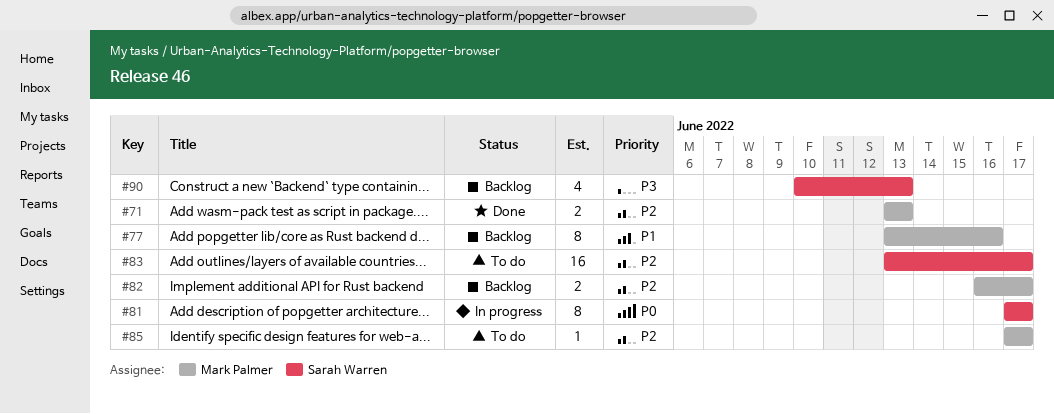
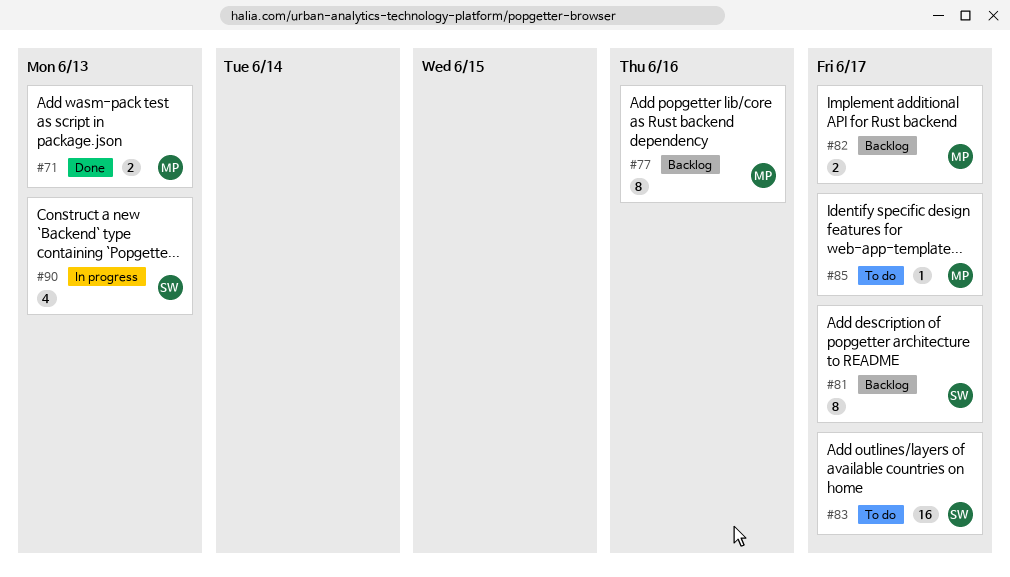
#81, status: In progress -> Backlog
#90, status: Backlog -> In progress

